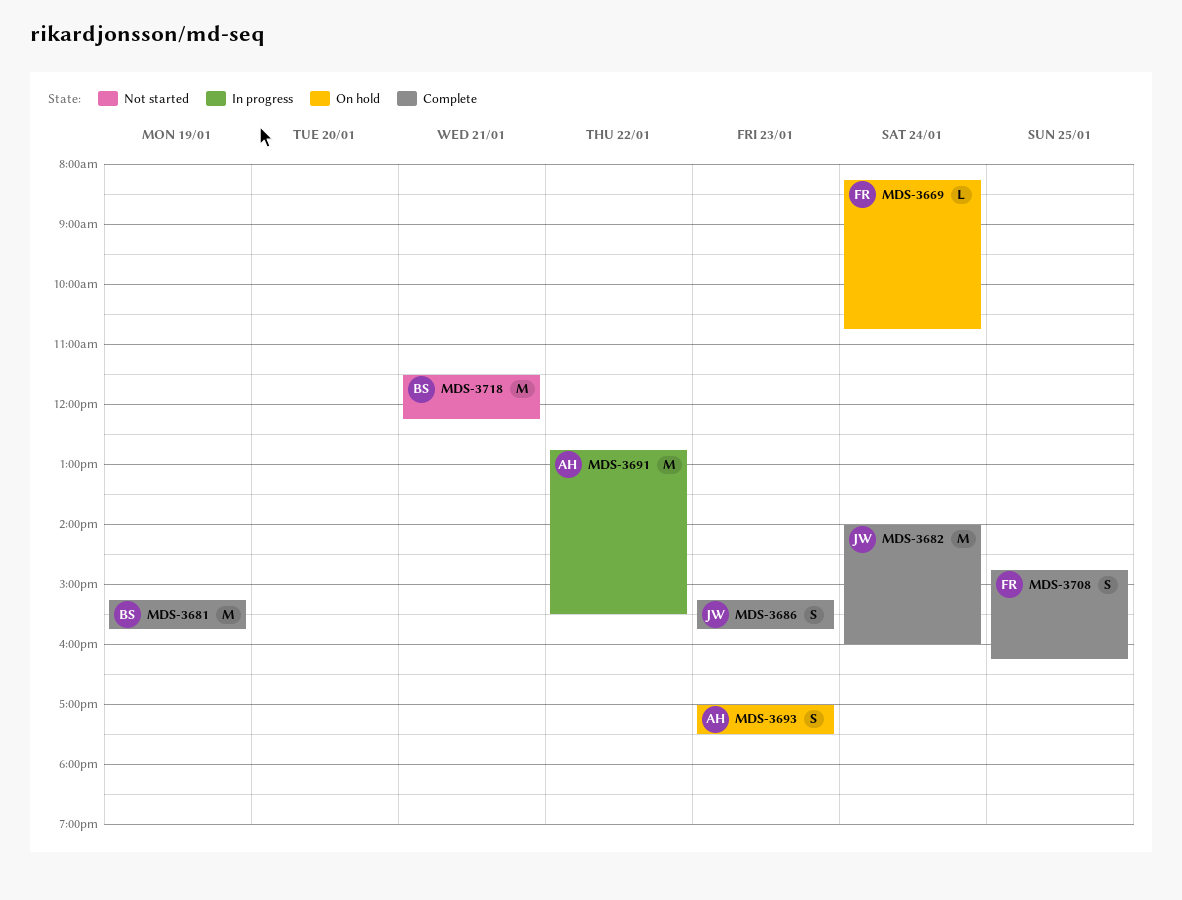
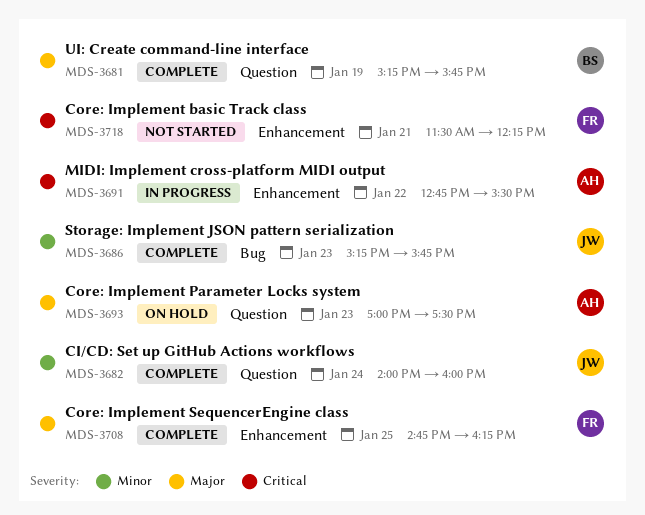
MDS-3669: present -> none
MDS-3718, owner: BS -> FR

